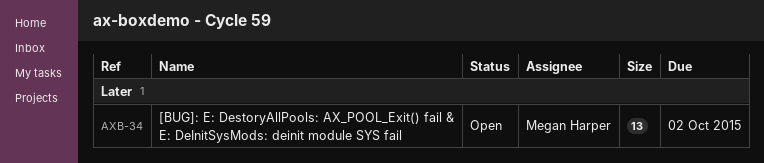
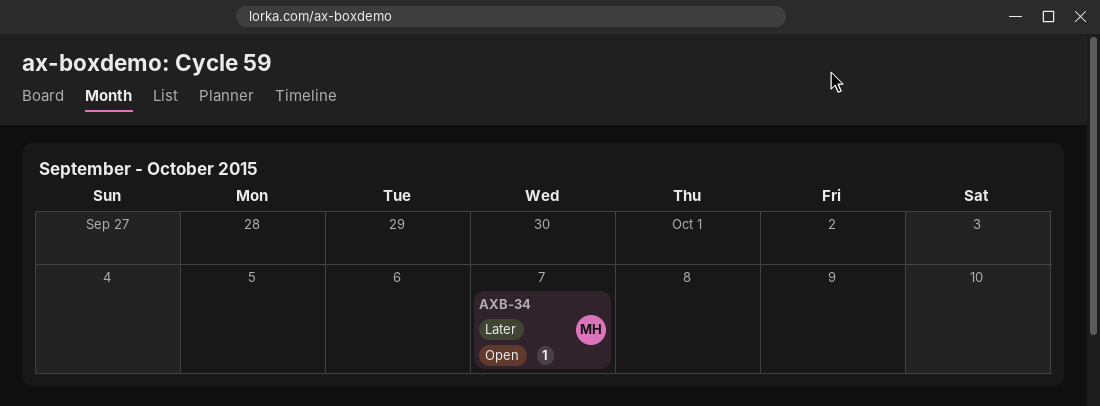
AXB-34, estimate: 13 -> 1
AXB-34, due: Oct 2 -> Oct 7

